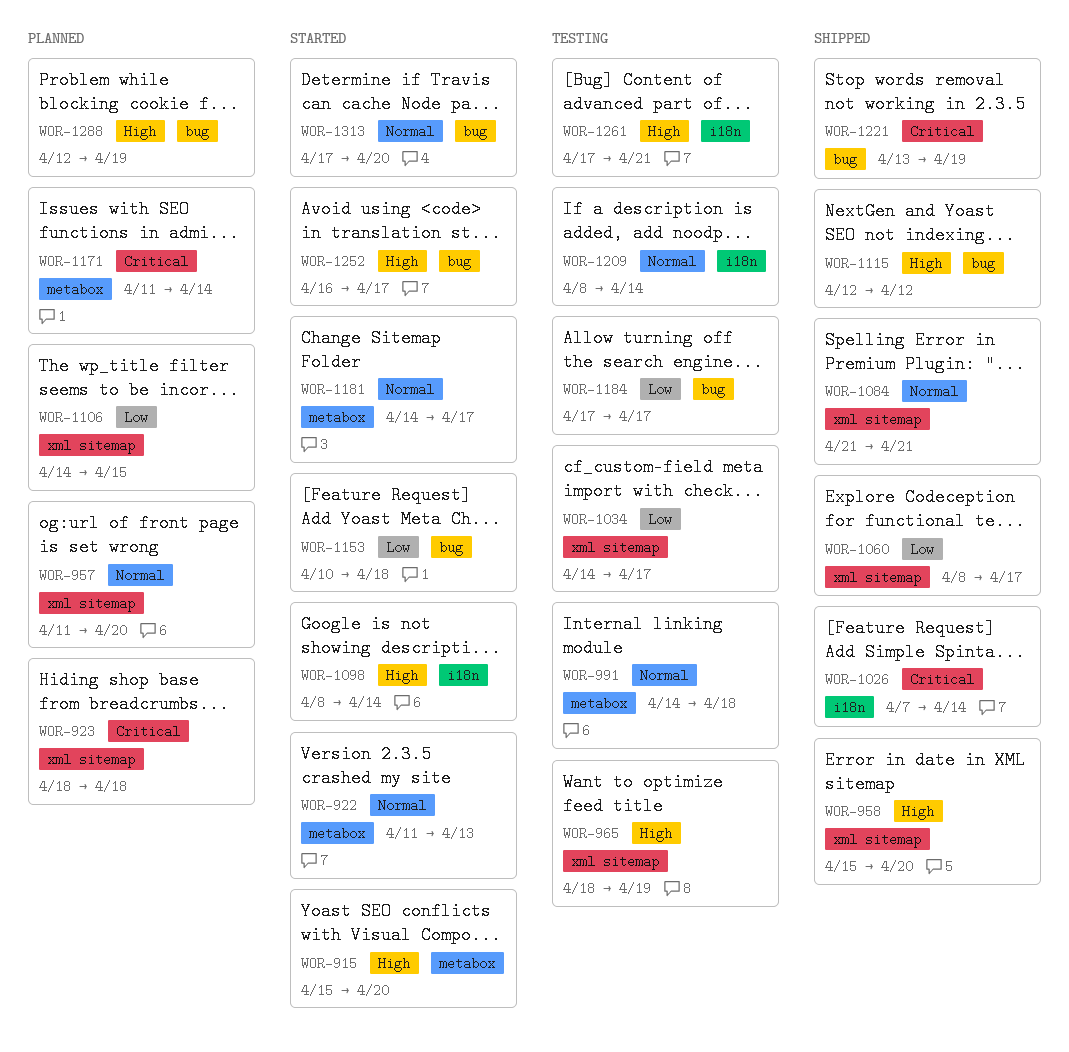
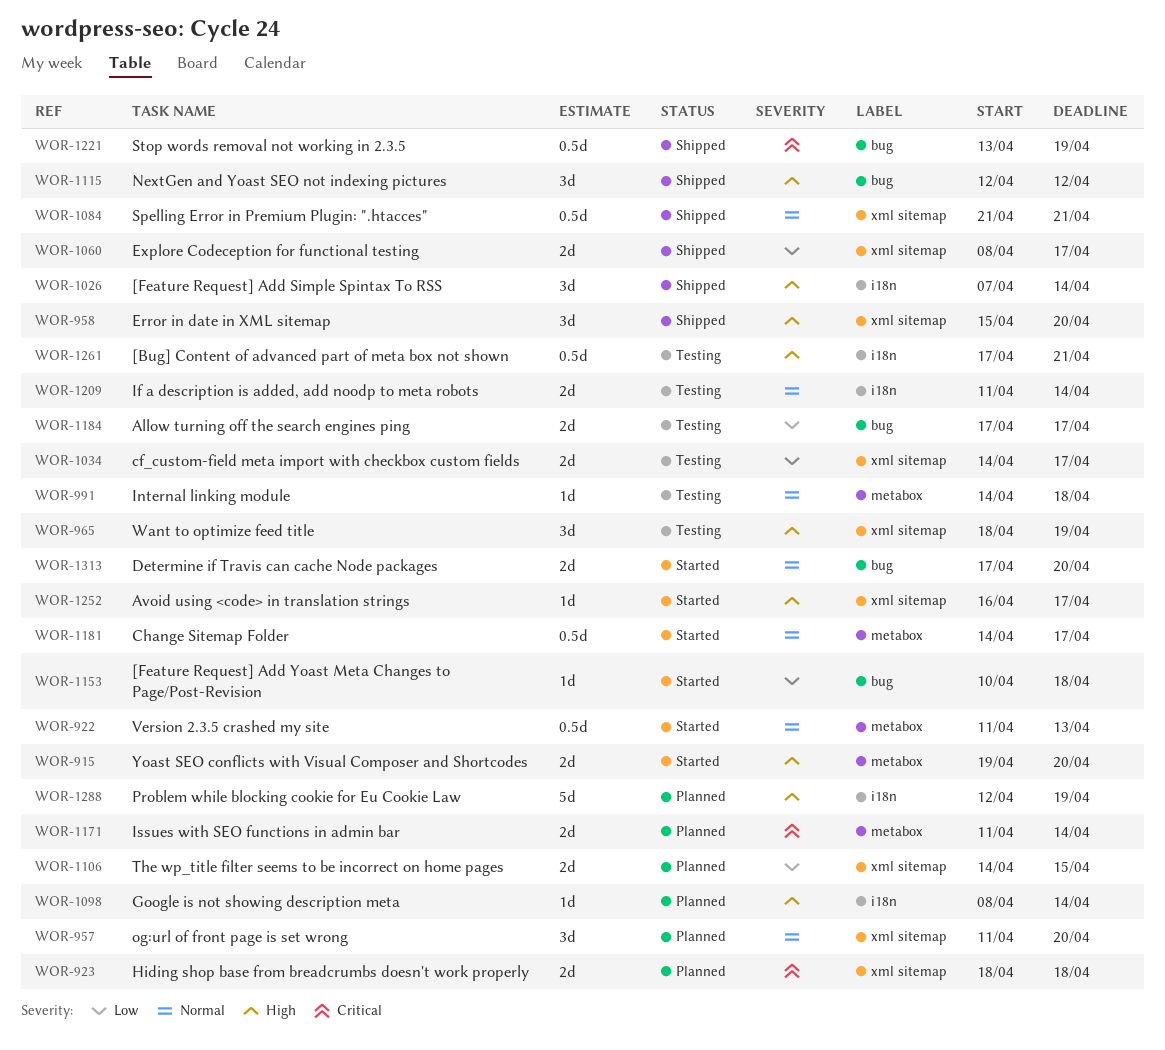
WOR-915, start: Apr 15 -> Apr 19
WOR-1026, priority: Critical -> High
WOR-1098, status: Started -> Planned
WOR-1209, start: Apr 8 -> Apr 11
WOR-1252, label: bug -> xml sitemap
WOR-1288, label: bug -> i18n

